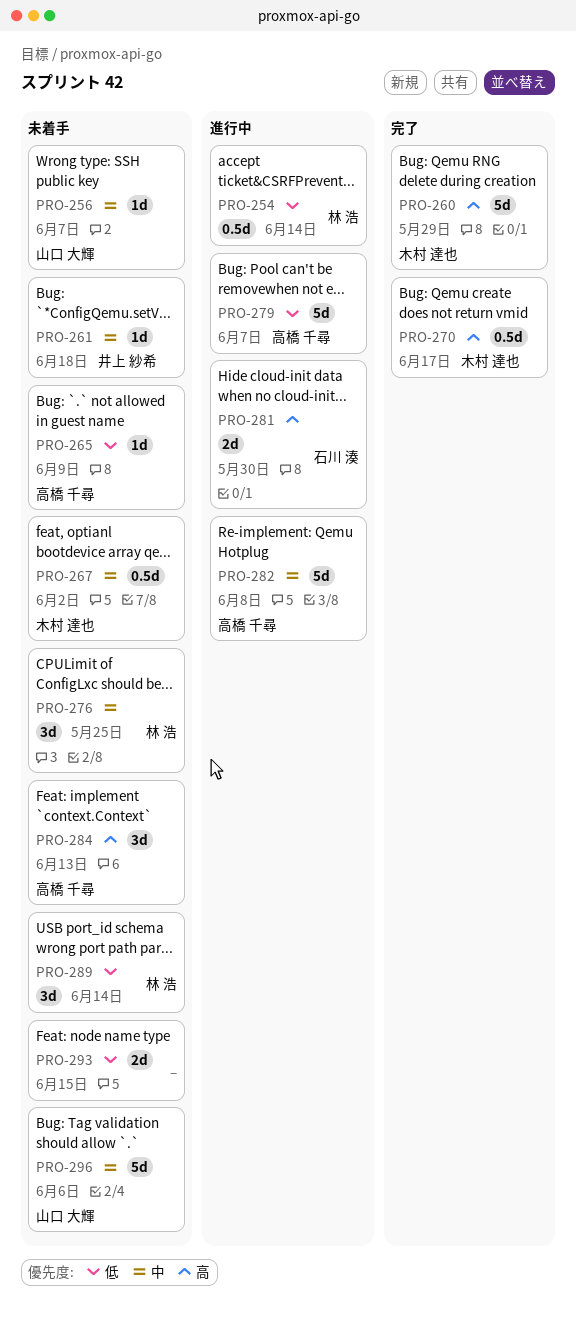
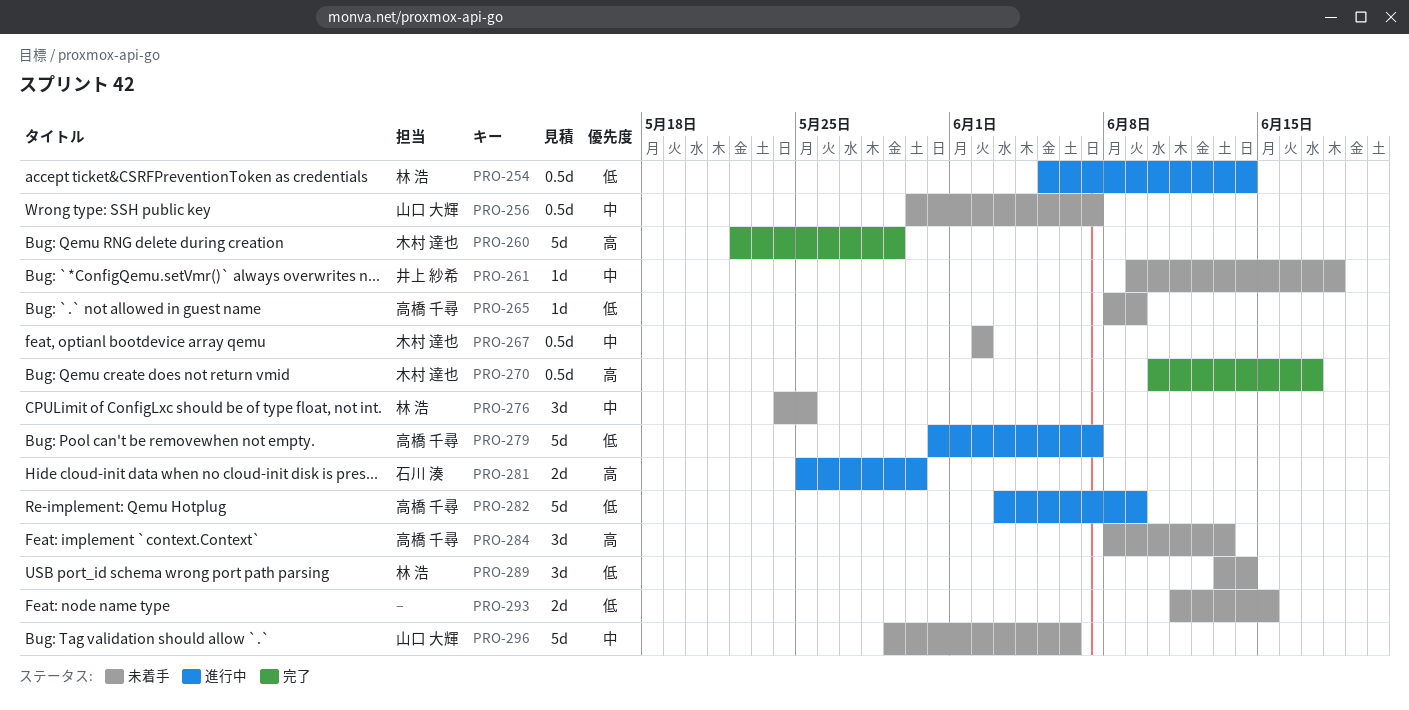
PRO-256, estimate: 1d -> 0.5d
PRO-282, priority: 中 -> 低
PRO-282, due: Jun 8 -> Jun 9

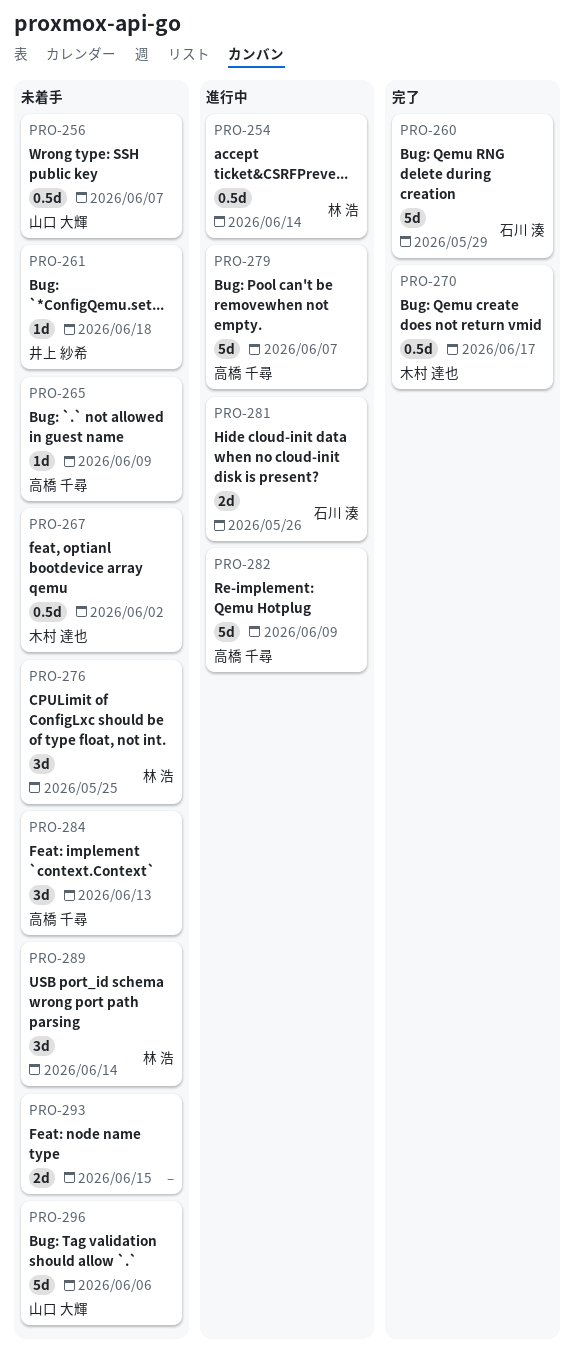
PRO-260, owner: 木村 達也 -> 石川 湊
PRO-281, due: May 30 -> May 26

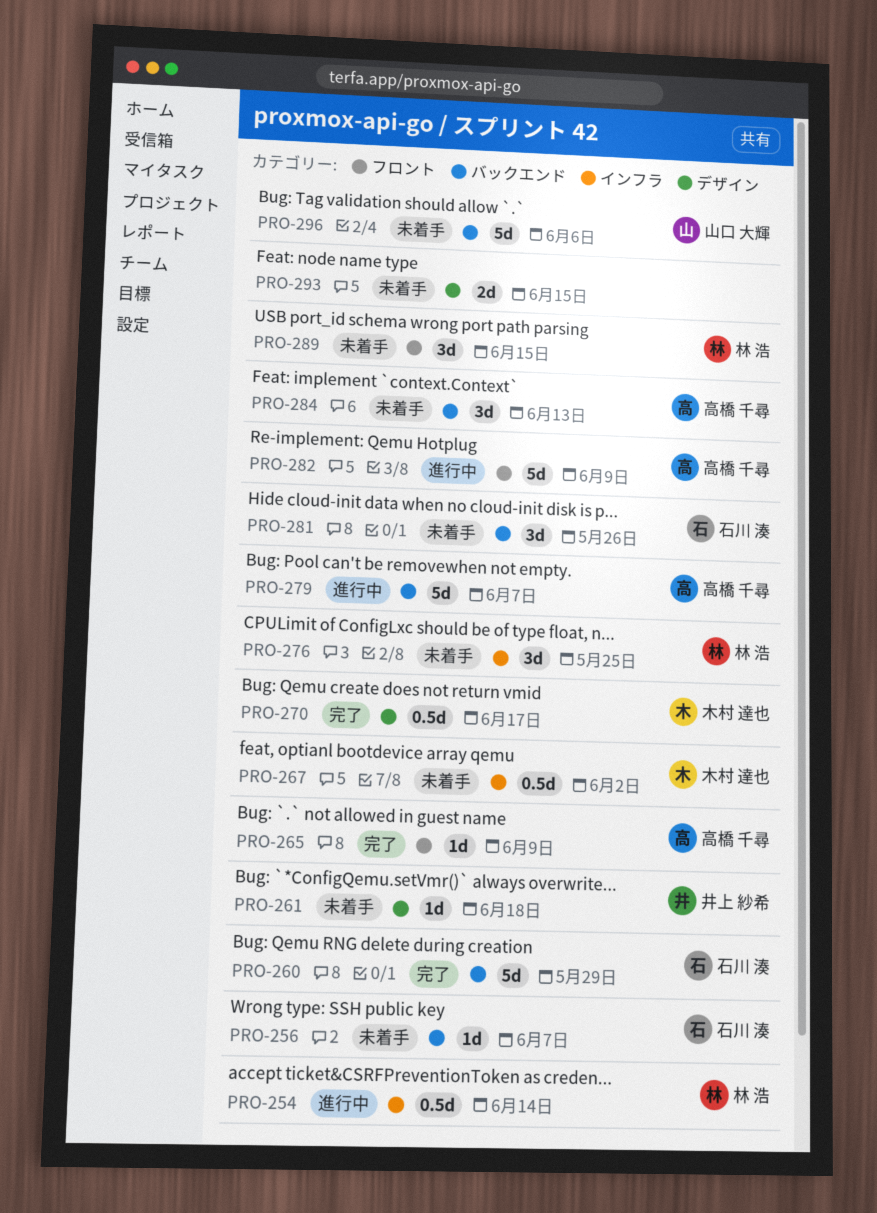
PRO-256, owner: 山口 大輝 -> 石川 湊
PRO-256, estimate: 0.5d -> 1d
PRO-265, status: 未着手 -> 完了
PRO-281, status: 進行中 -> 未着手
PRO-281, estimate: 2d -> 3d
PRO-289, due: Jun 14 -> Jun 15

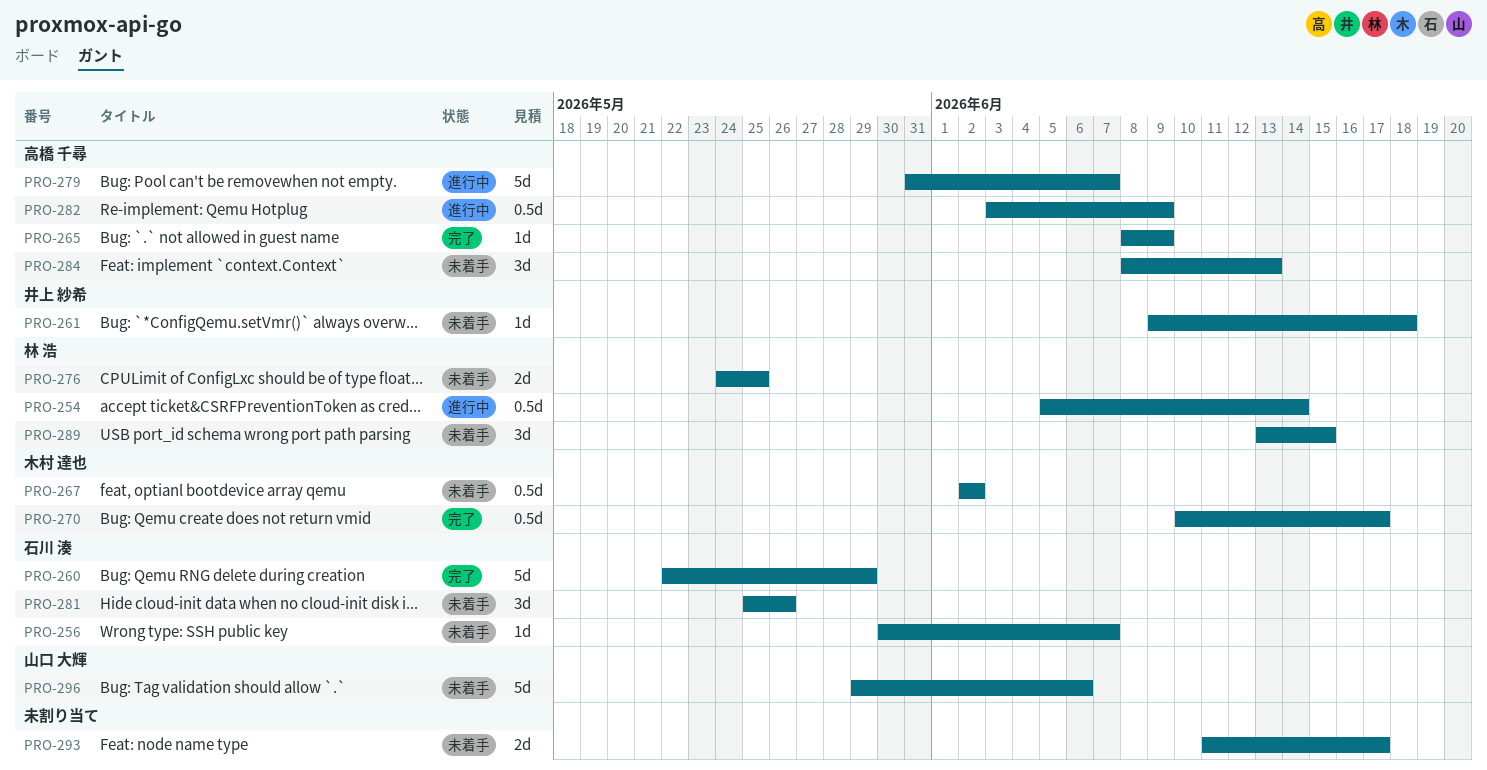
PRO-276, estimate: 3d -> 2d
PRO-282, estimate: 5d -> 0.5d
PRO-293, due: Jun 15 -> Jun 17

